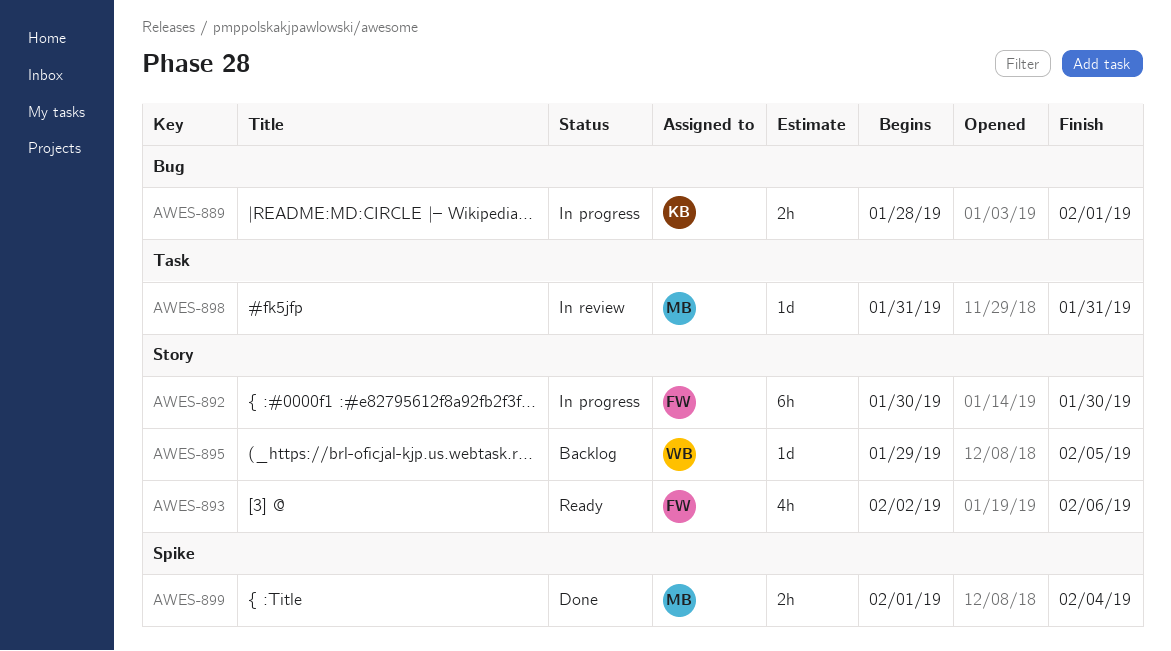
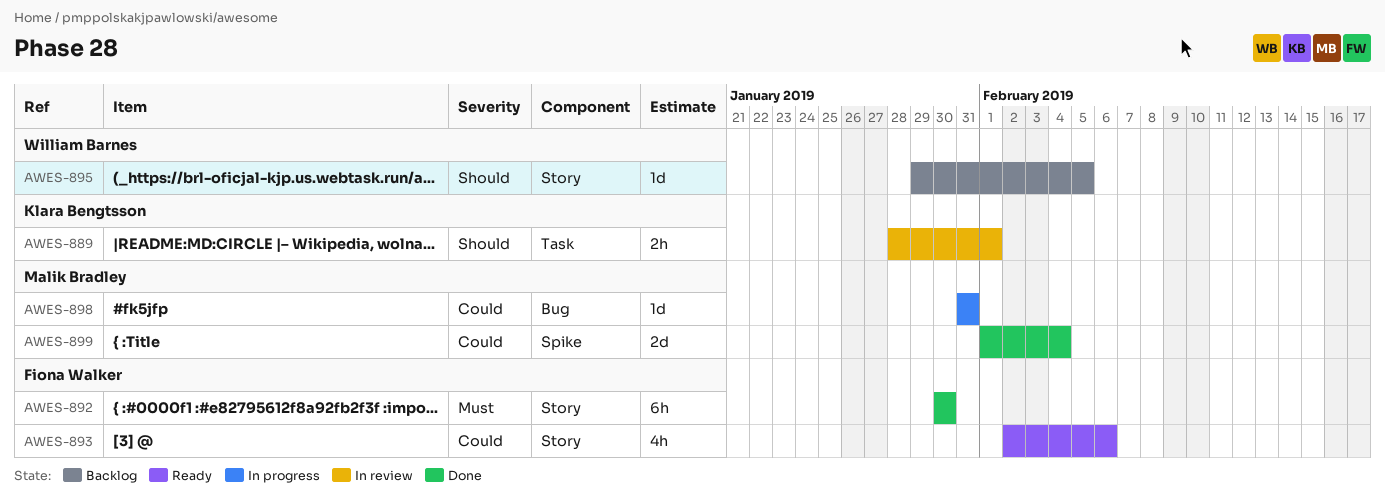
AWES-889, status: In progress -> In review
AWES-889, label: Bug -> Task
AWES-892, status: In progress -> Done
AWES-898, status: In review -> In progress
AWES-898, label: Task -> Bug
AWES-899, estimate: 2h -> 2d

